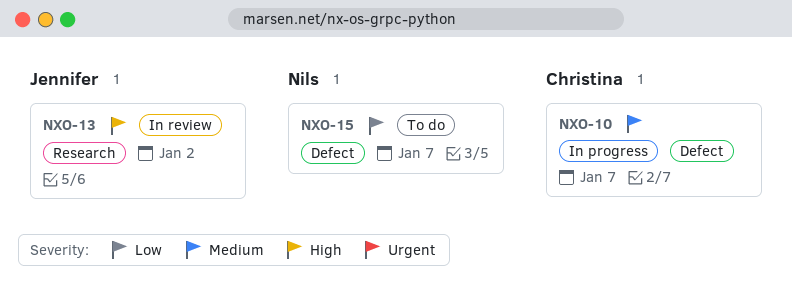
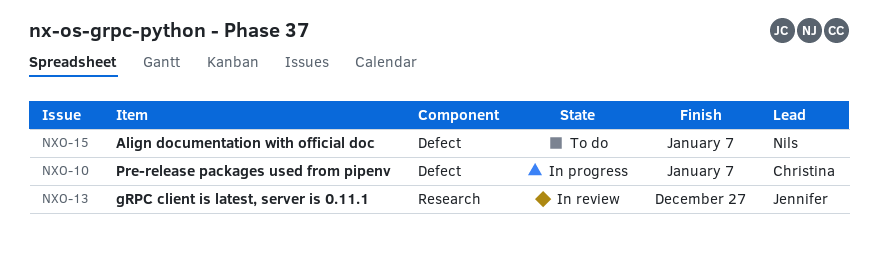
NXO-13, due: Jan 2 -> Dec 27

